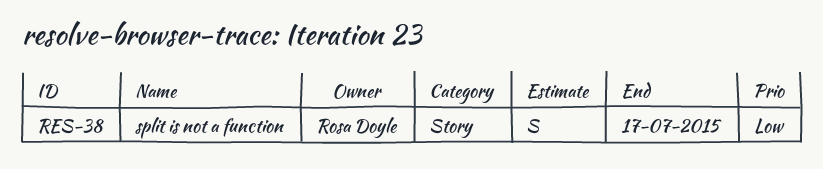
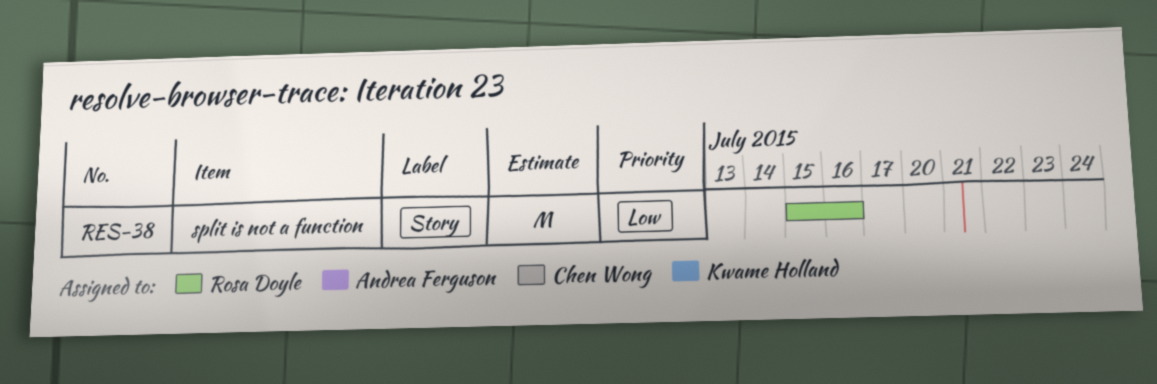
RES-38, estimate: S -> M
RES-38, due: Jul 17 -> Jul 16

